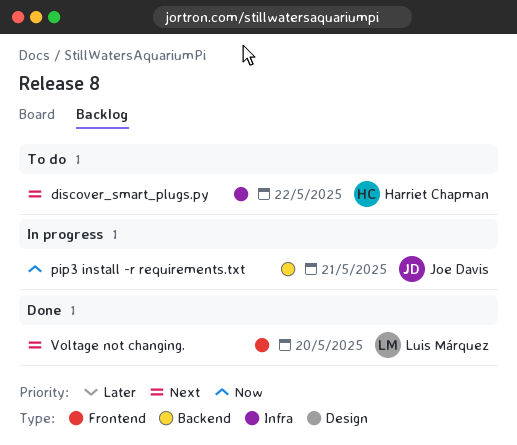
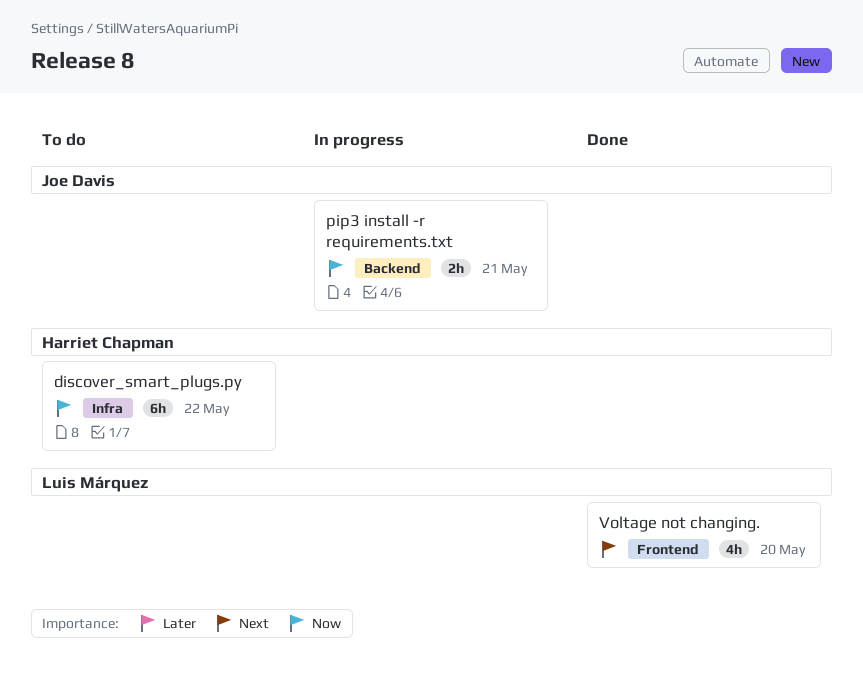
discover_smart_plugs.py, priority: Next -> Now

